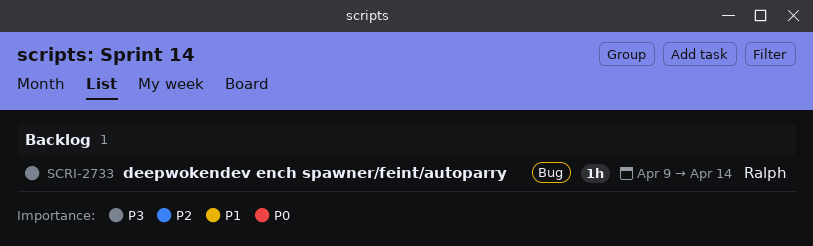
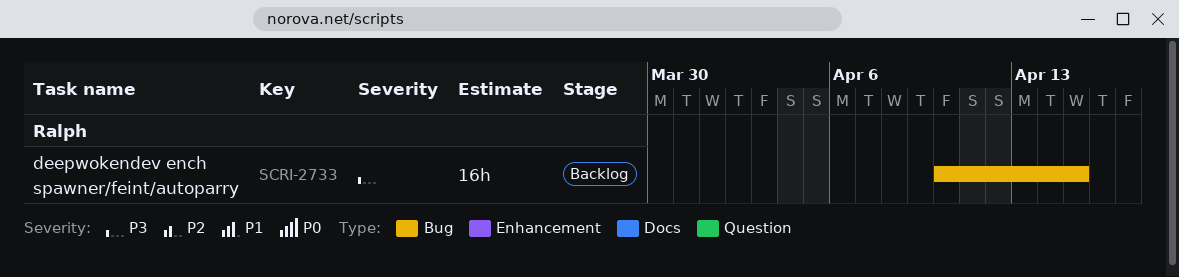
SCRI-2733, estimate: 1h -> 16h
SCRI-2733, start: Apr 9 -> Apr 10
SCRI-2733, due: Apr 14 -> Apr 15

